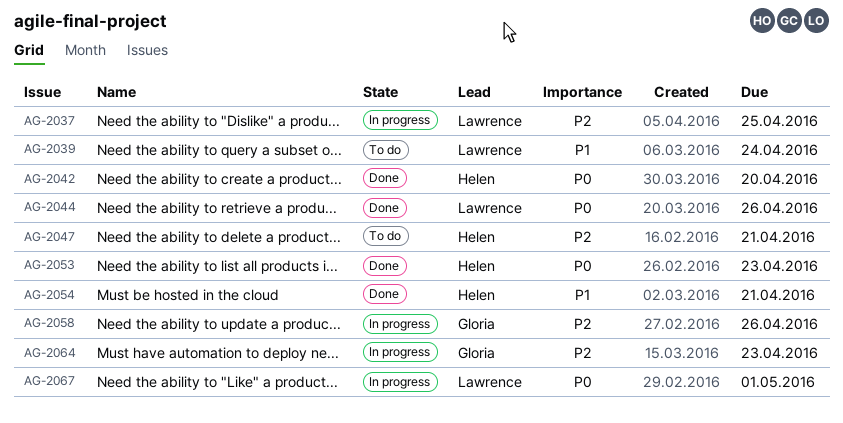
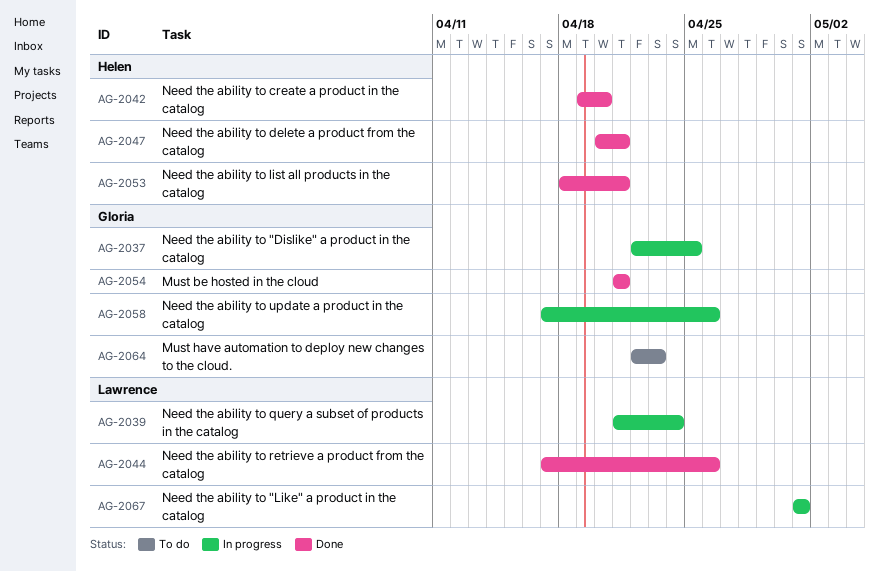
AG-2037, owner: Lawrence -> Gloria
AG-2039, status: To do -> In progress
AG-2047, status: To do -> Done
AG-2053, due: Apr 23 -> Apr 21
AG-2054, owner: Helen -> Gloria
AG-2064, status: In progress -> To do

